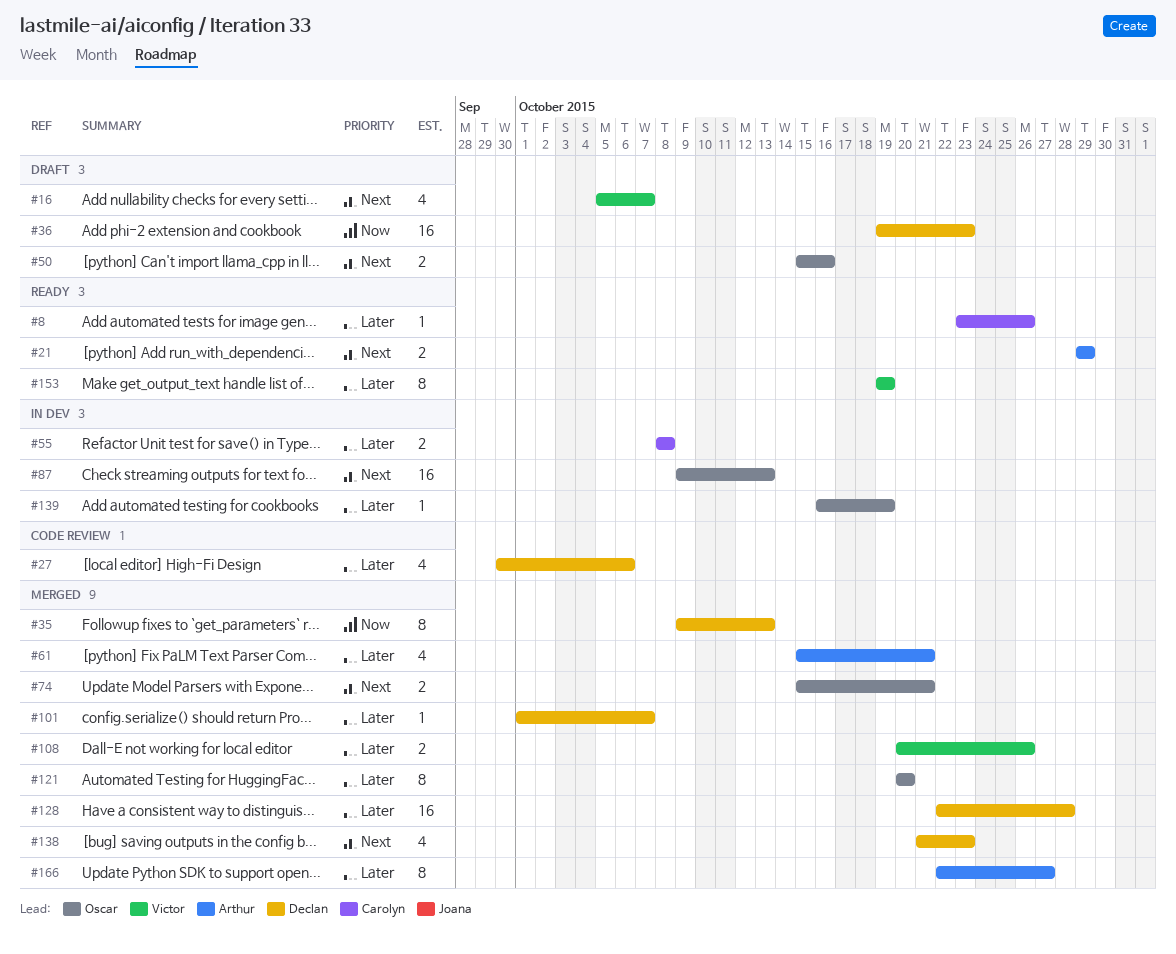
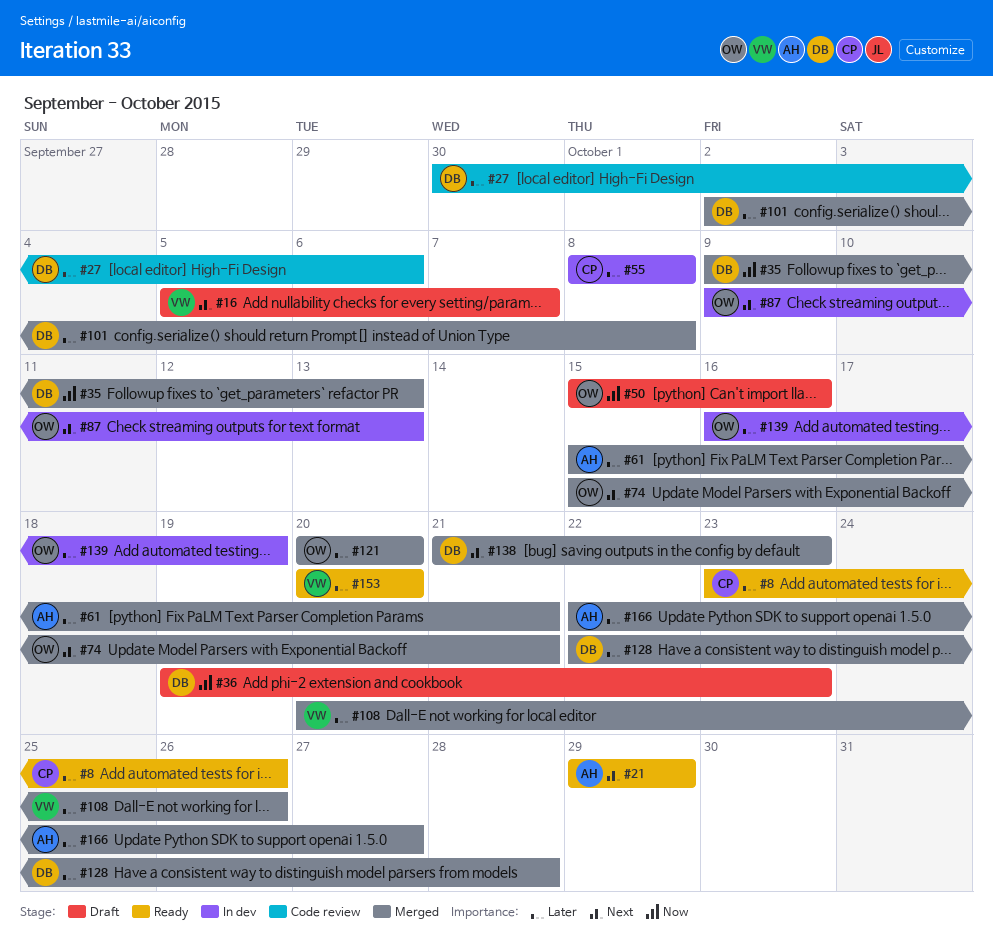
#50, priority: Next -> Now
#101, start: Oct 1 -> Oct 2
#101, due: Oct 7 -> Oct 8
#153, start: Oct 19 -> Oct 20
#153, due: Oct 19 -> Oct 20

